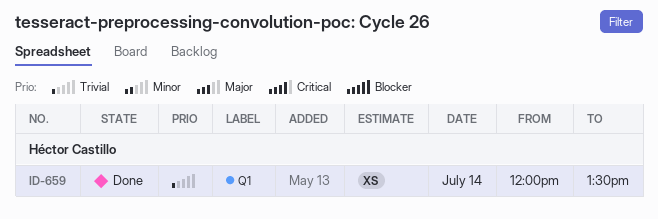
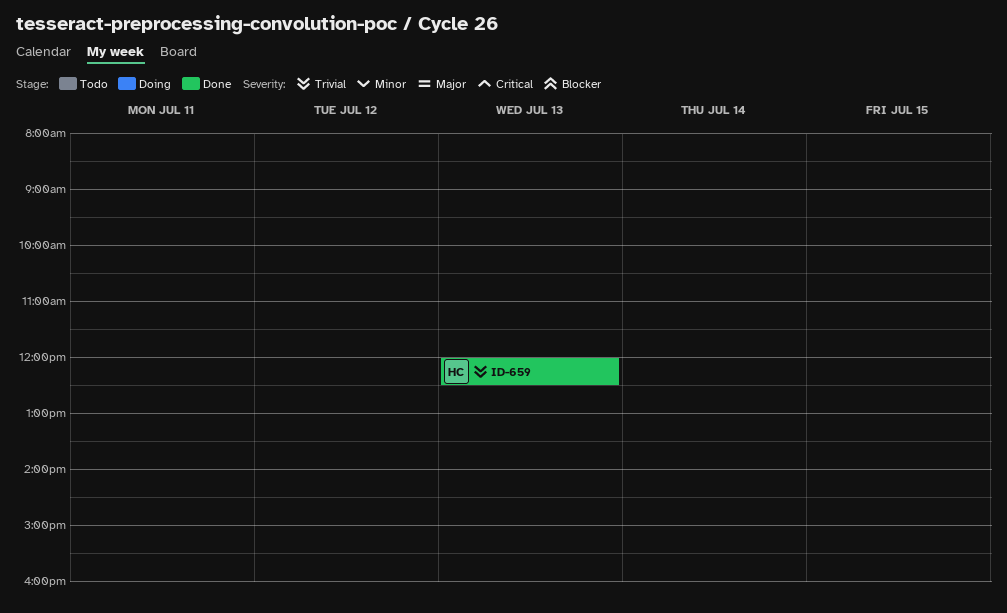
ID-659, day: Jul 14 -> Jul 13
ID-659, ends: 13:30 -> 12:30

